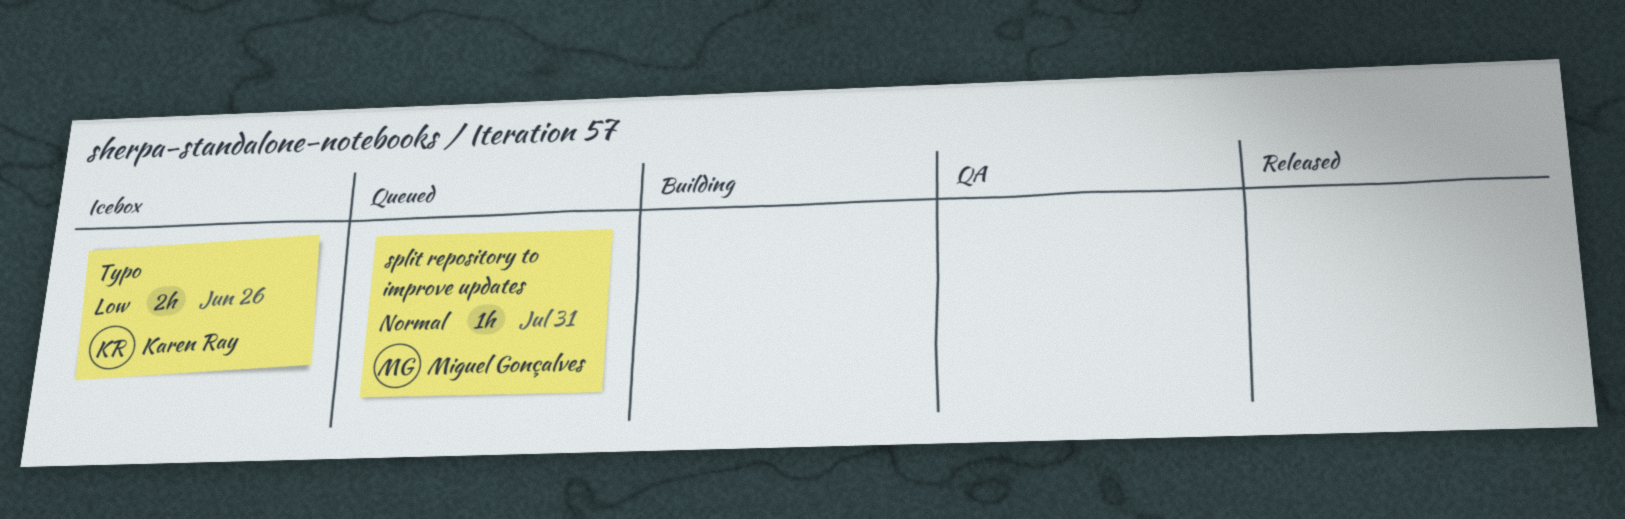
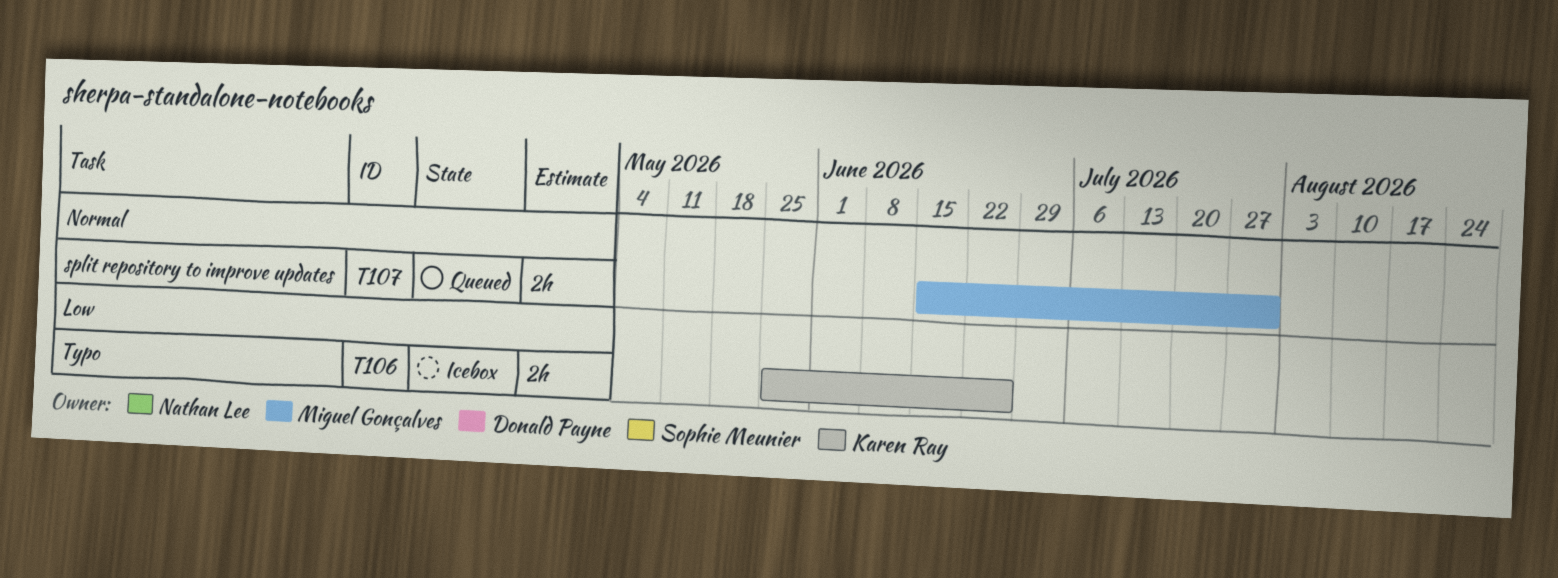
split repository to improve updates, estimate: 1h -> 2h

